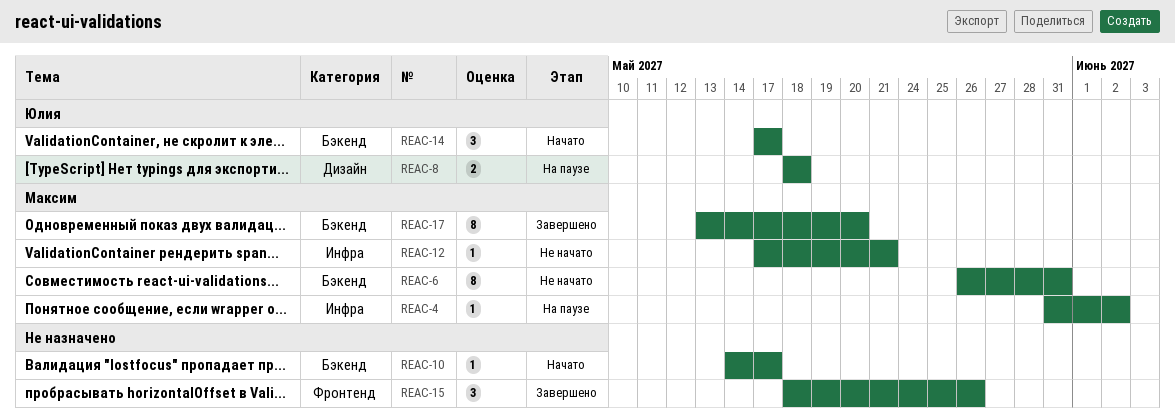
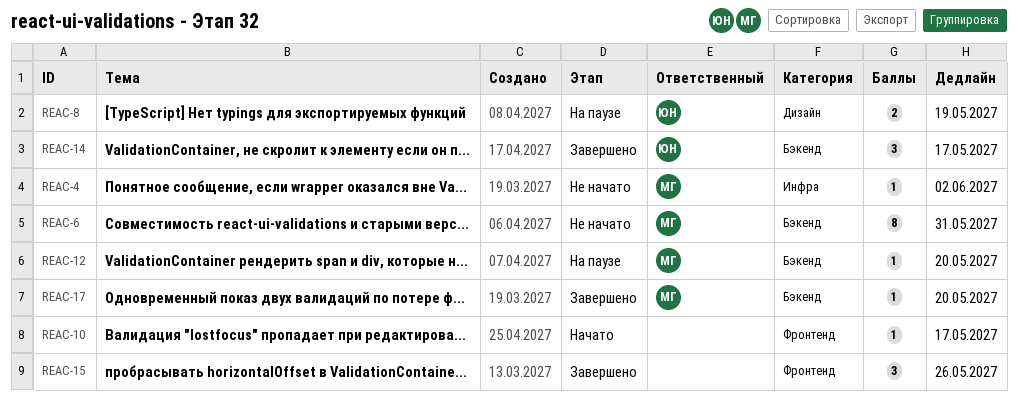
REAC-4, status: На паузе -> Не начато
REAC-8, due: May 18 -> May 19
REAC-10, label: Бэкенд -> Фронтенд
REAC-12, status: Не начато -> На паузе
REAC-12, label: Инфра -> Бэкенд
REAC-12, due: May 21 -> May 20
REAC-14, status: Начато -> Завершено
REAC-17, estimate: 8 -> 1

